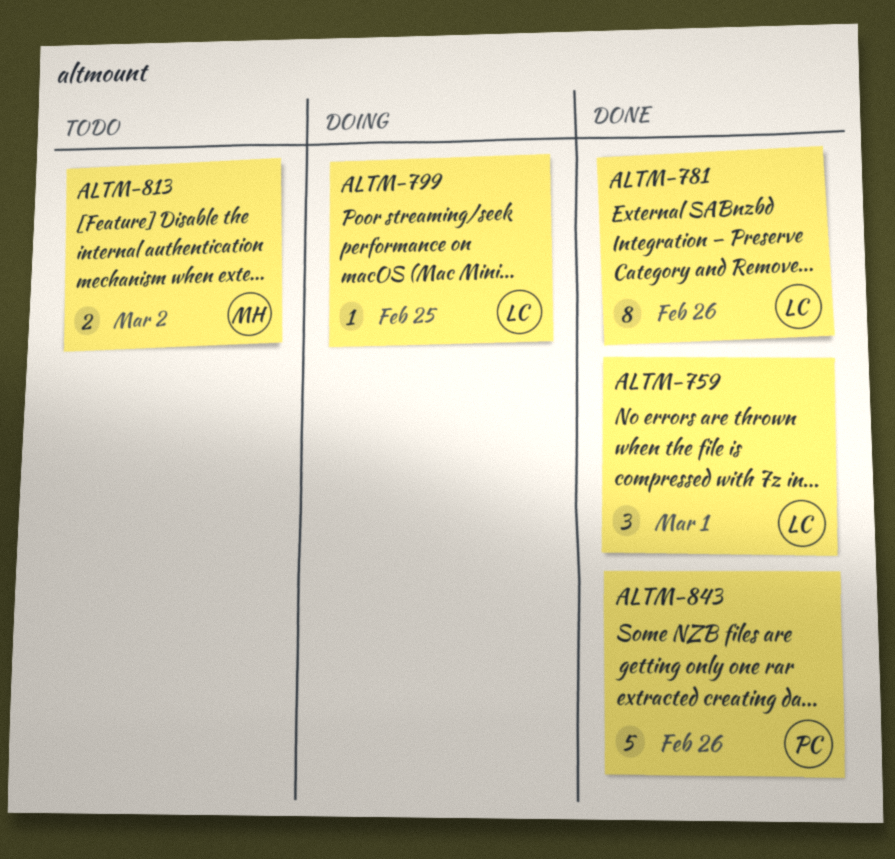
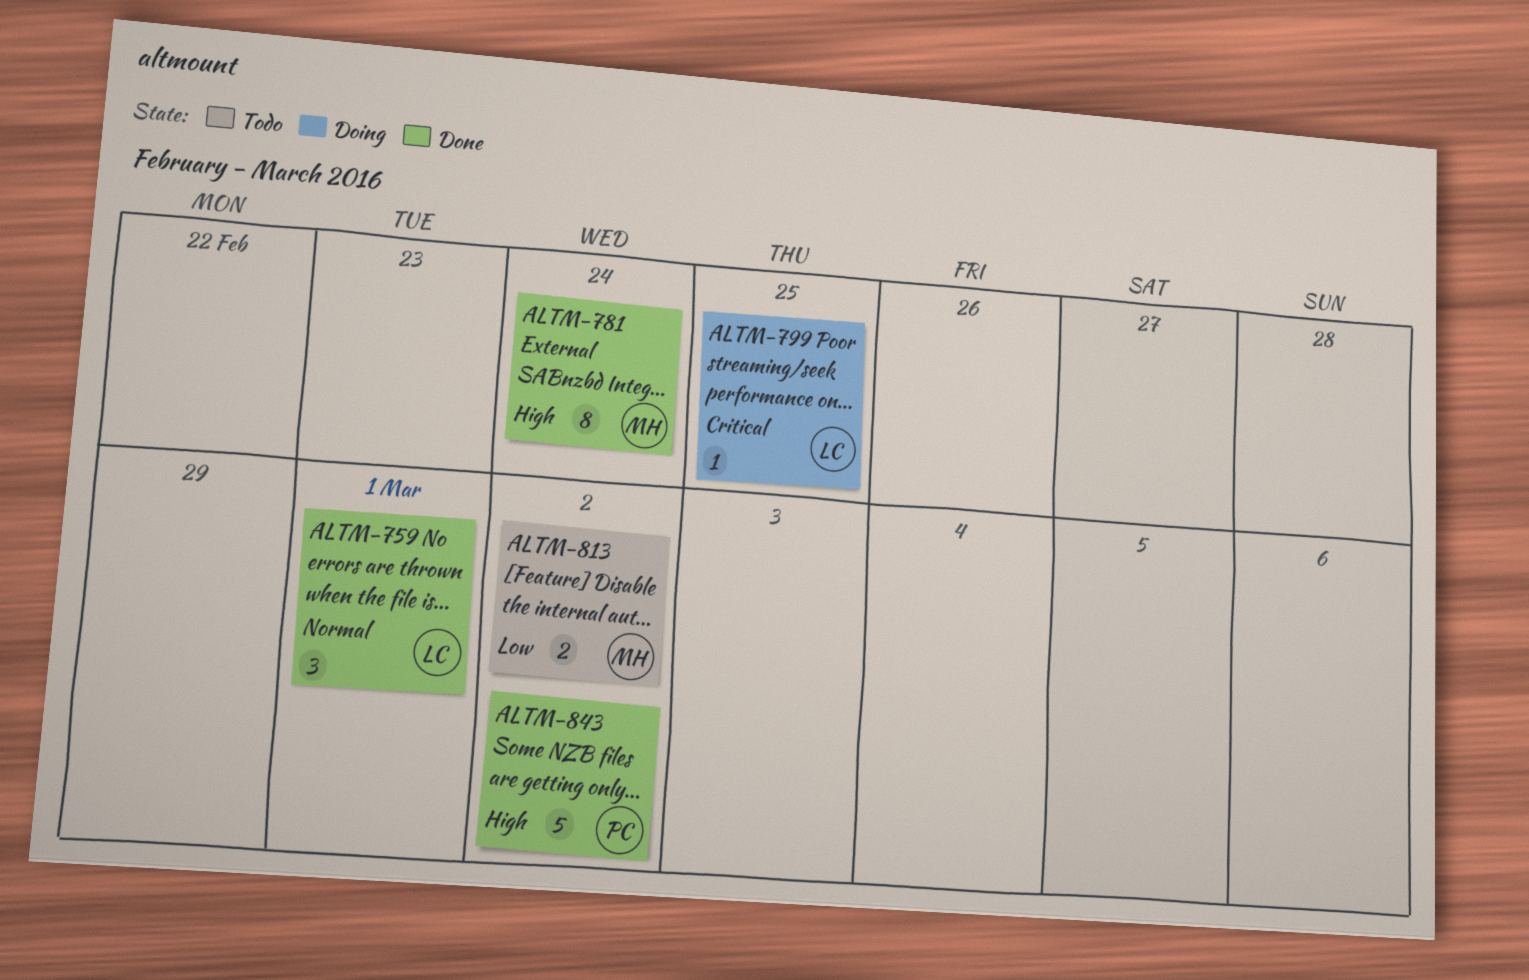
ALTM-781, owner: LC -> MH
ALTM-781, due: Feb 26 -> Feb 24
ALTM-843, due: Feb 26 -> Mar 2

